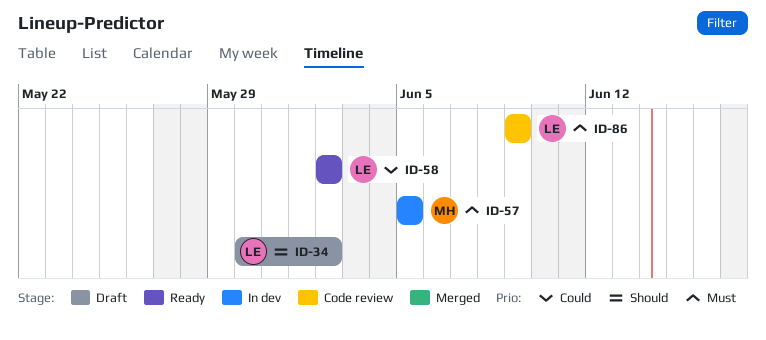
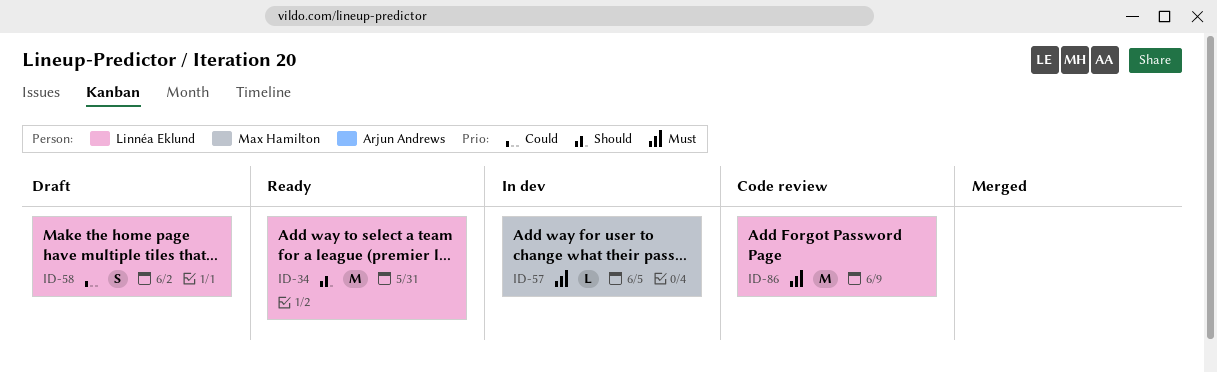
ID-34, status: Draft -> Ready
ID-34, due: Jun 2 -> May 31
ID-58, status: Ready -> Draft

